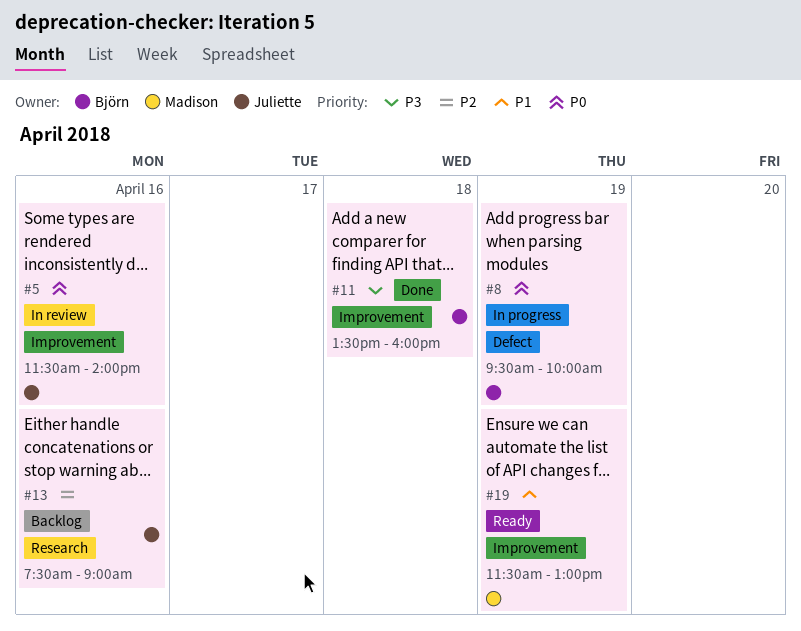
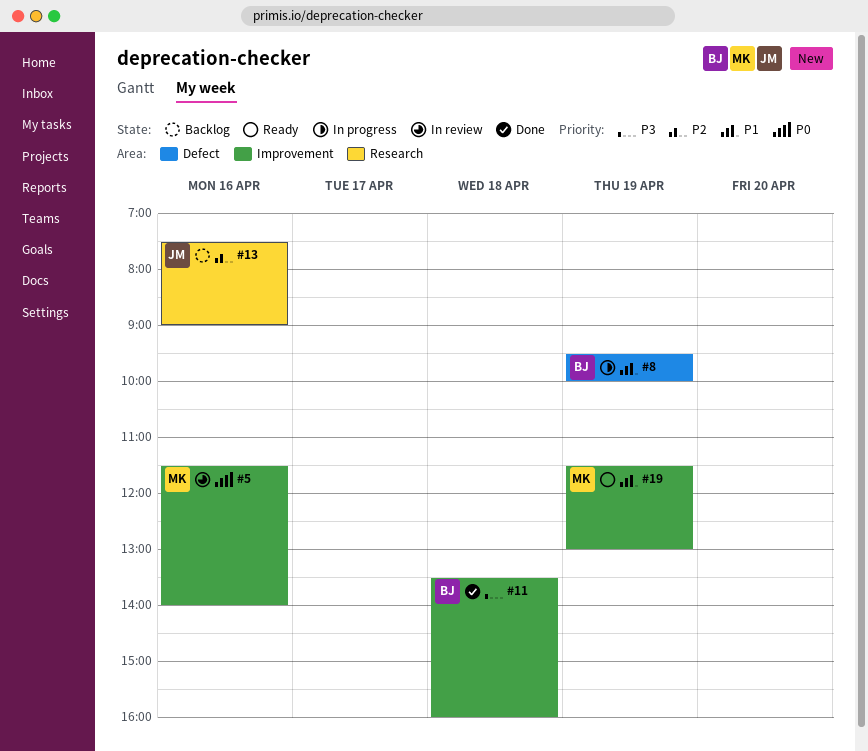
#5, owner: Juliette -> Madison
#8, priority: P0 -> P1

